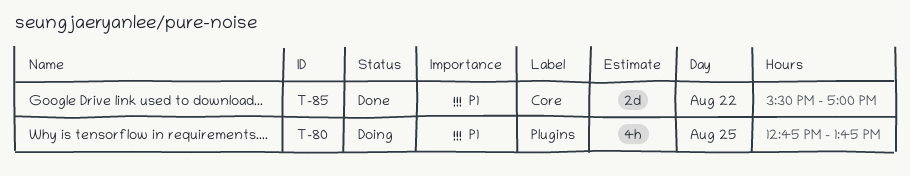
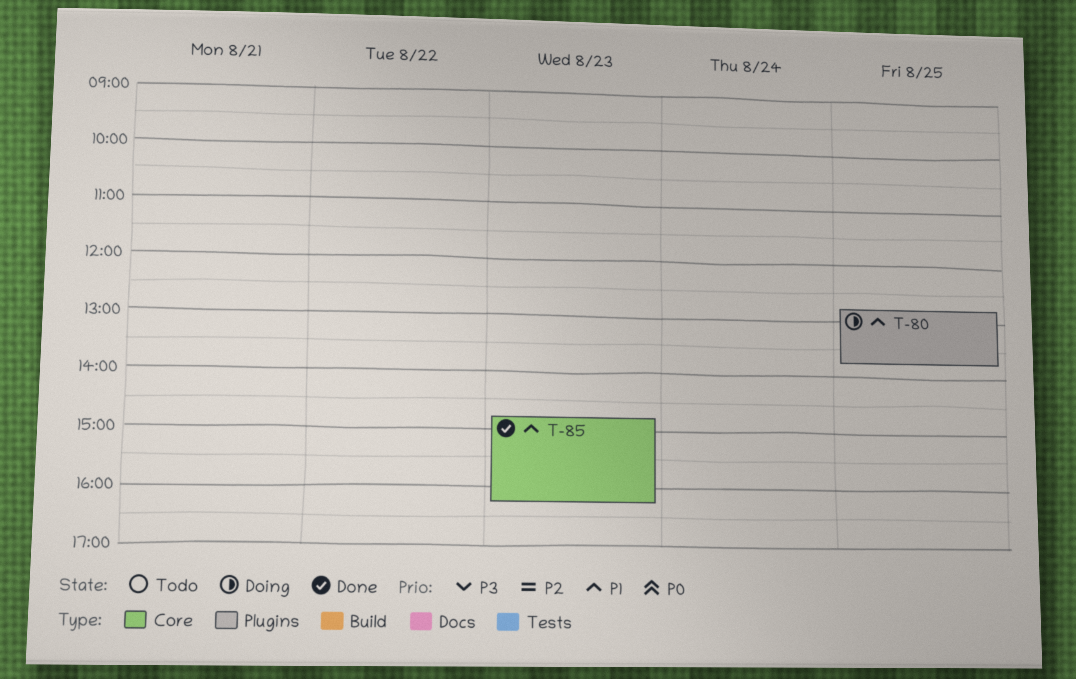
T-85, day: Aug 22 -> Aug 23
T-85, begins: 15:30 -> 14:45
T-85, ends: 17:00 -> 16:15

